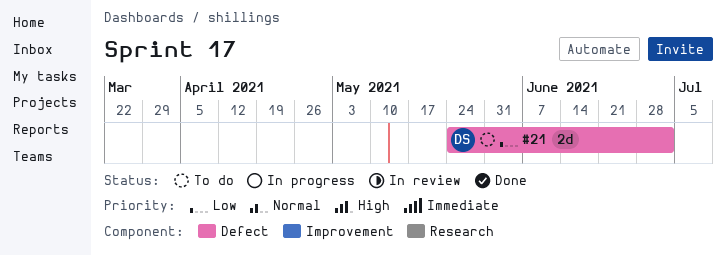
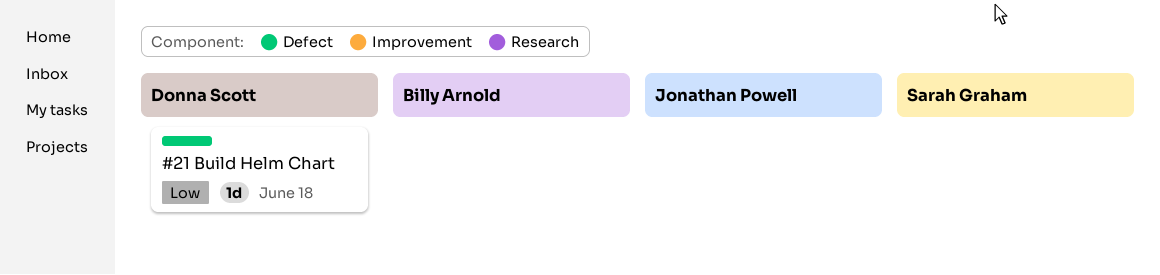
#21, estimate: 2d -> 1d
#21, due: Jul 2 -> Jun 18

